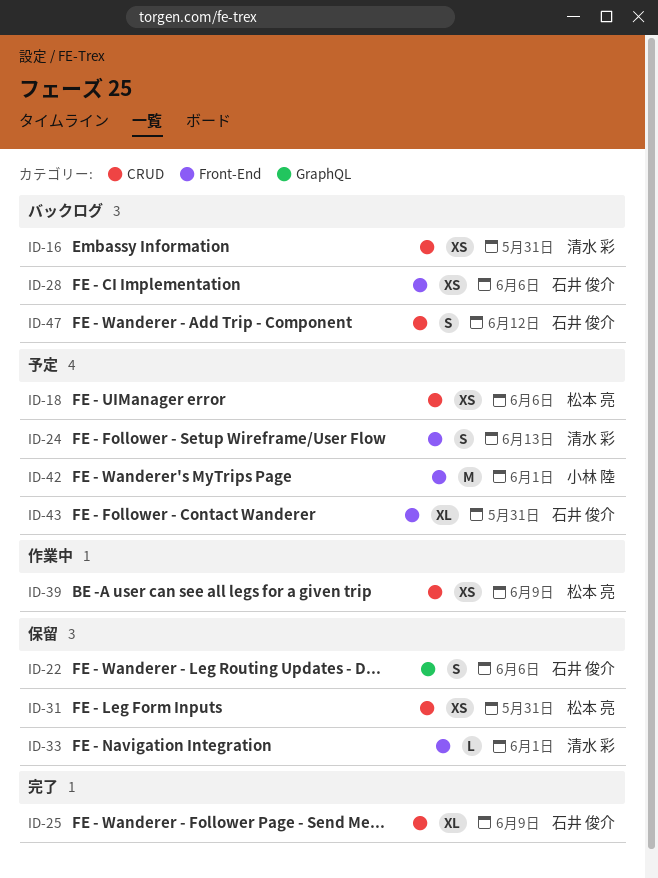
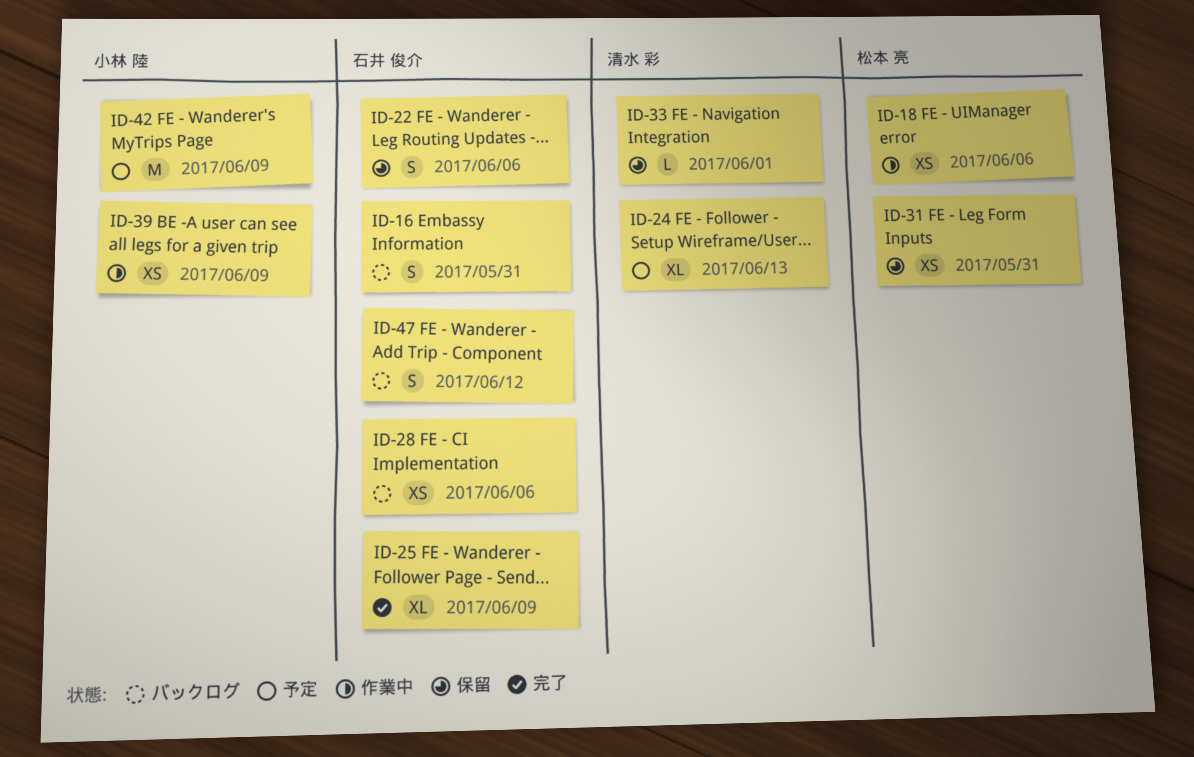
ID-16, owner: 清水 彩 -> 石井 俊介
ID-16, estimate: XS -> S
ID-18, status: 予定 -> 作業中
ID-24, estimate: S -> XL
ID-39, owner: 松本 亮 -> 小林 陸
ID-42, due: Jun 1 -> Jun 9
ID-43: present -> none

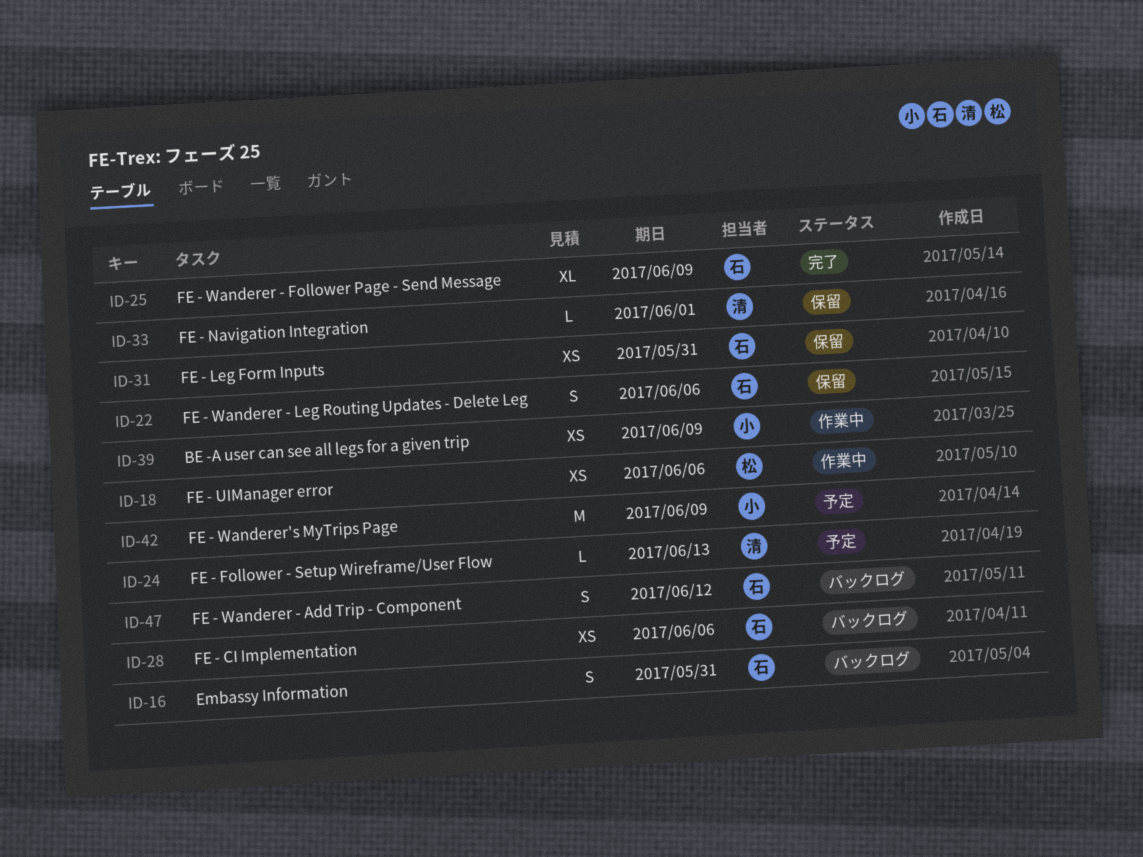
ID-24, estimate: XL -> L
ID-31, owner: 松本 亮 -> 石井 俊介

